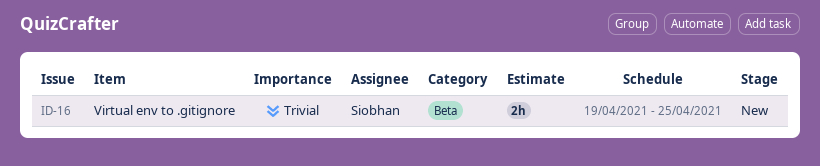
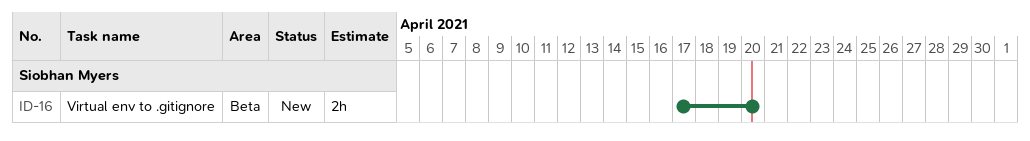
ID-16, start: Apr 19 -> Apr 17
ID-16, due: Apr 25 -> Apr 20

